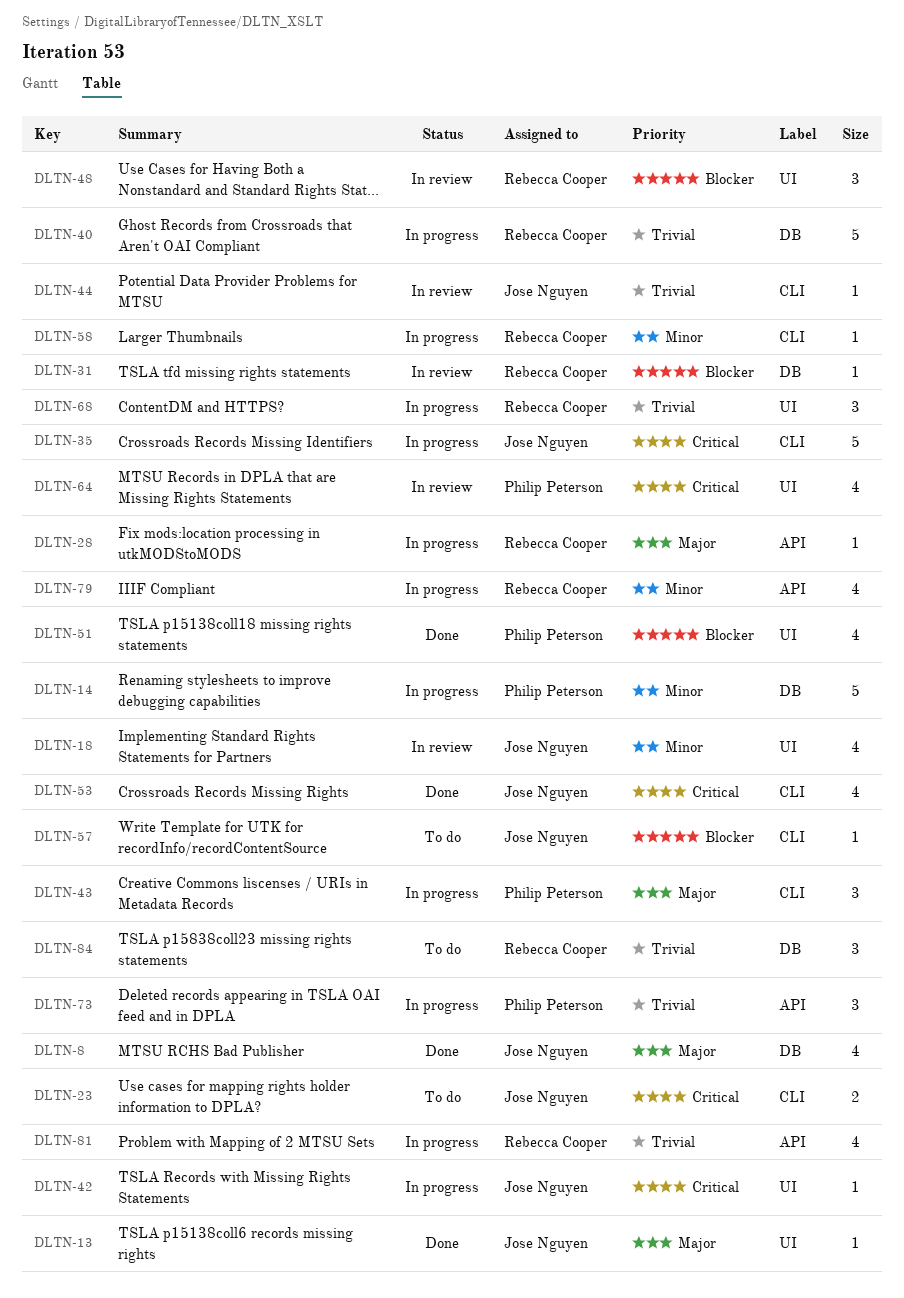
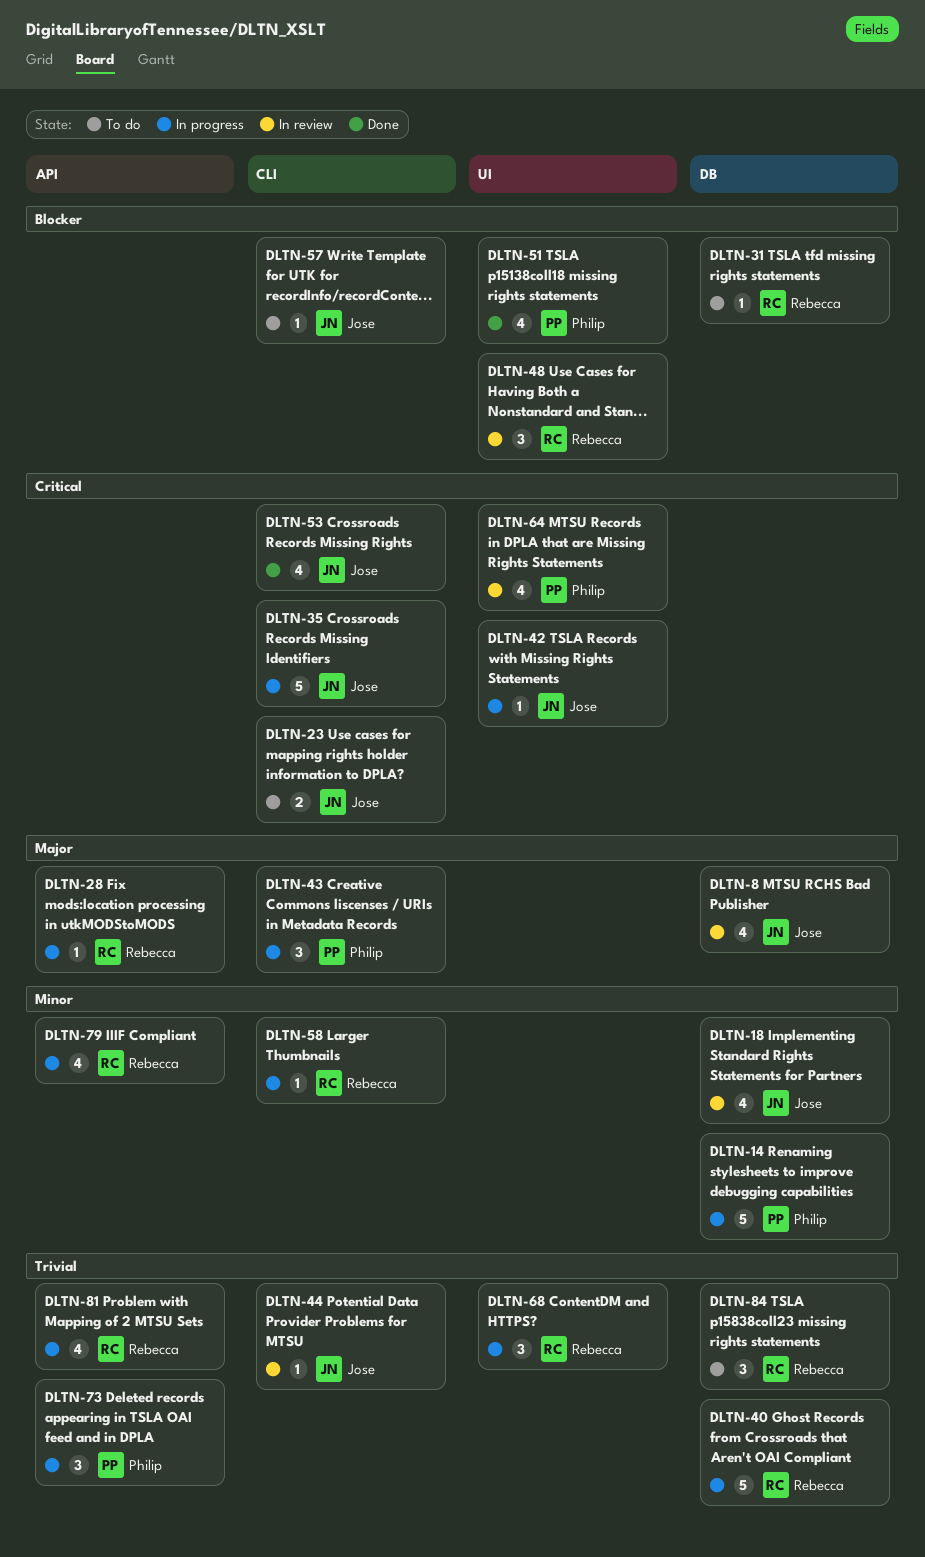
DLTN-8, status: Done -> In review
DLTN-13: present -> none
DLTN-18, label: UI -> DB
DLTN-31, status: In review -> To do

